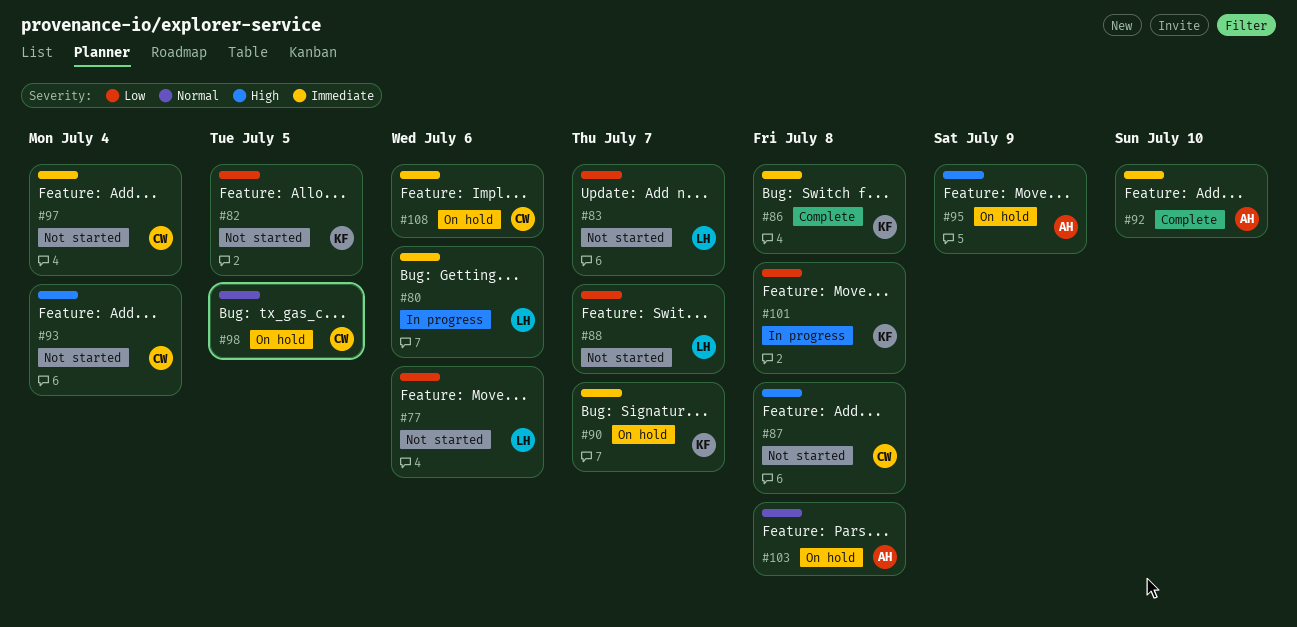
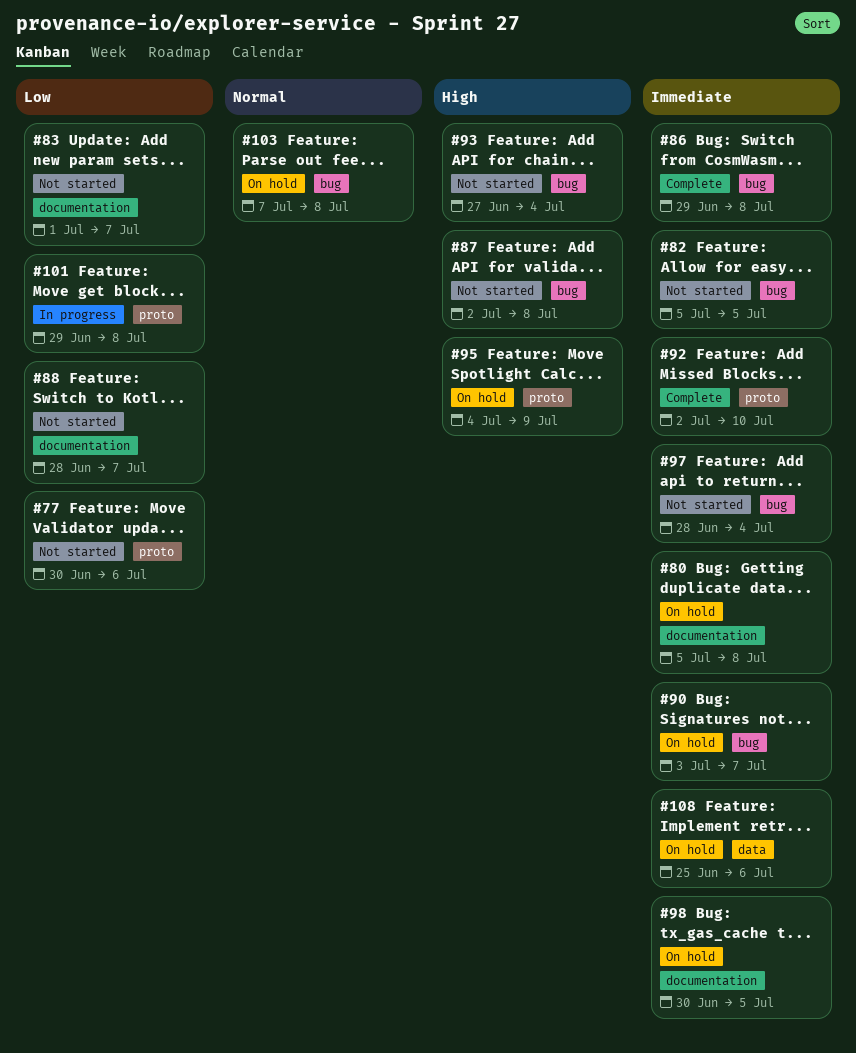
#80, status: In progress -> On hold
#80, due: Jul 6 -> Jul 8
#82, priority: Low -> Immediate
#98, priority: Normal -> Immediate

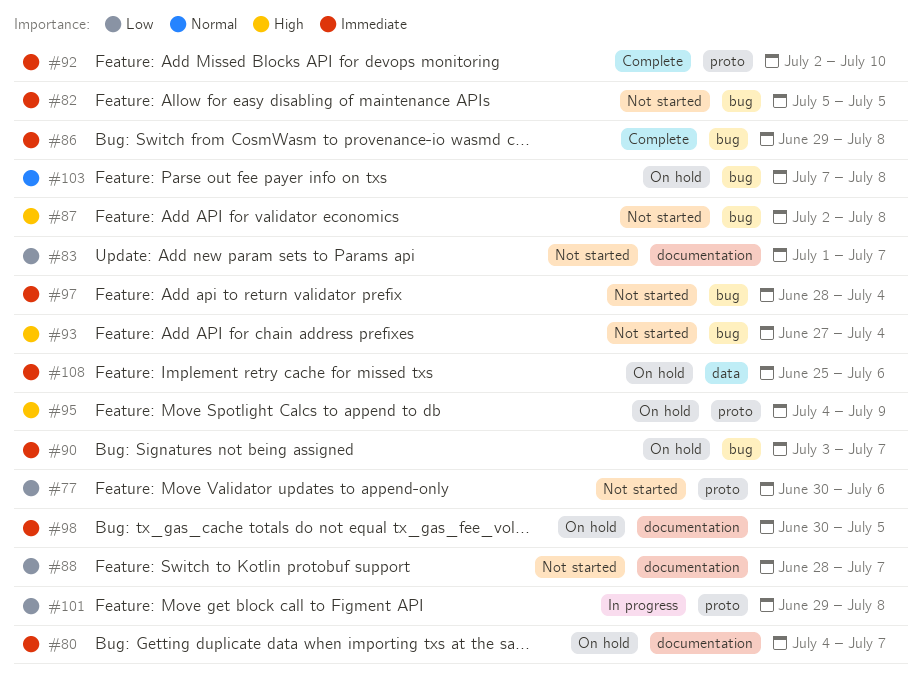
#80, start: Jul 5 -> Jul 4
#80, due: Jul 8 -> Jul 7

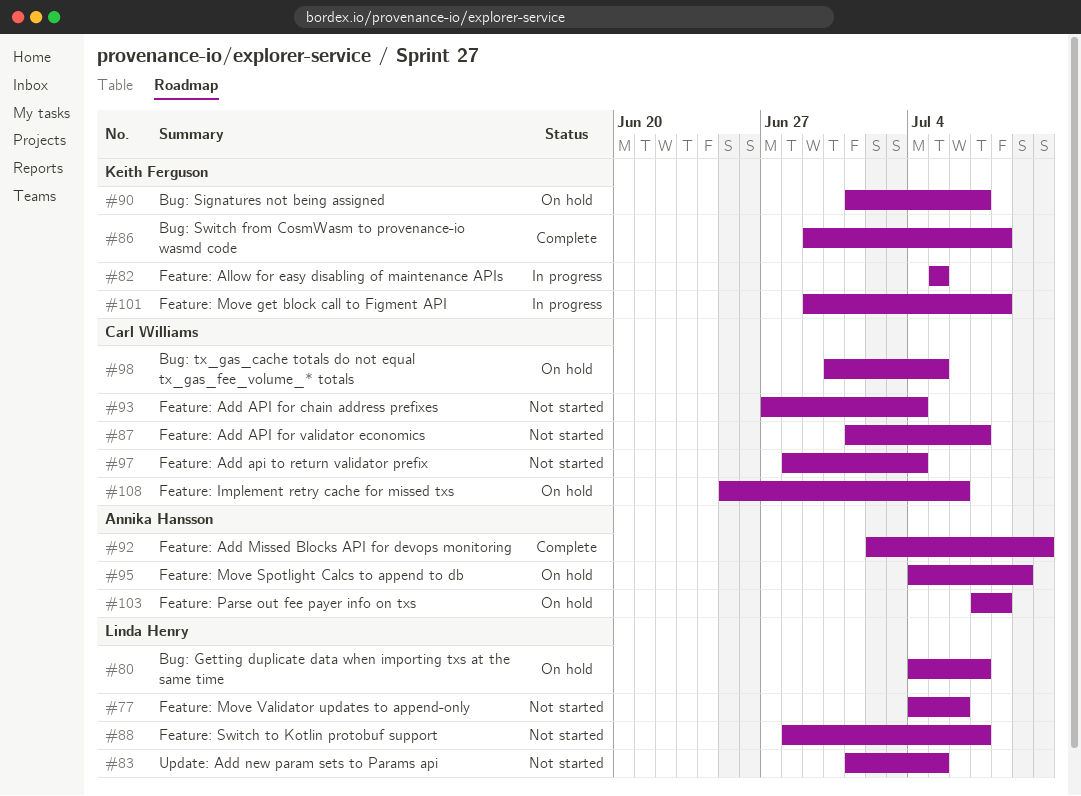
#77, start: Jun 30 -> Jul 4
#82, status: Not started -> In progress
#83, due: Jul 7 -> Jul 5
#87, start: Jul 2 -> Jul 1
#87, due: Jul 8 -> Jul 7
#90, start: Jul 3 -> Jul 1

